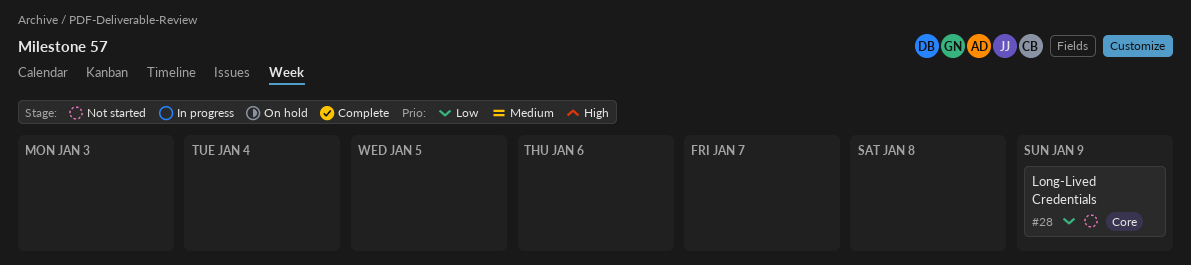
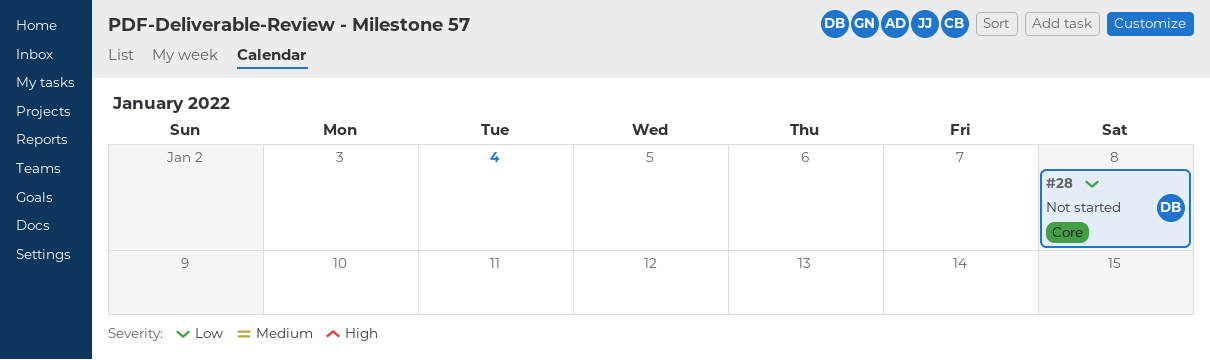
#28, due: Jan 9 -> Jan 8

